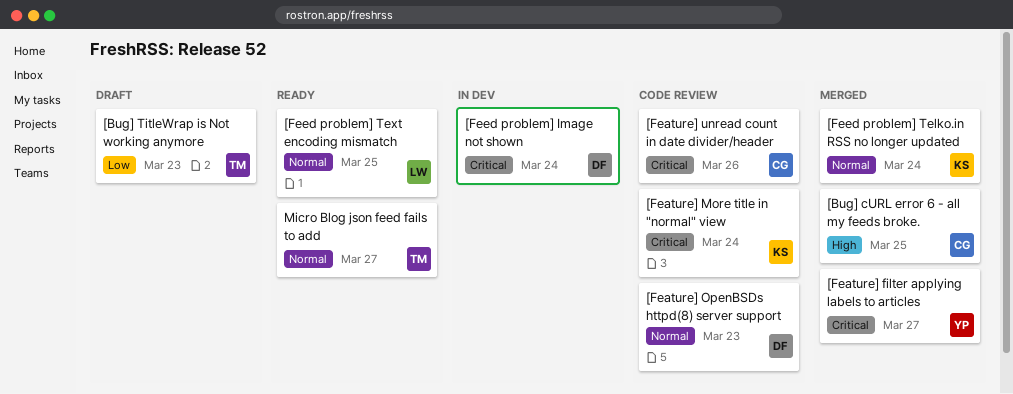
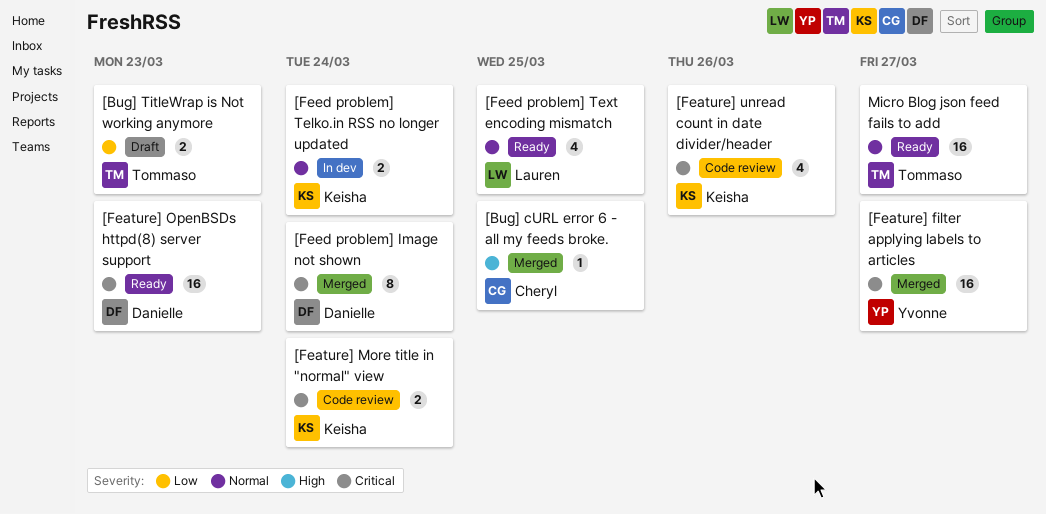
[Feature] OpenBSDs httpd(8) server support, status: Code review -> Ready
[Feature] OpenBSDs httpd(8) server support, priority: Normal -> Critical
[Feature] unread count in date divider/header, owner: Cheryl -> Keisha
[Feed problem] Image not shown, status: In dev -> Merged
[Feed problem] Telko.in RSS no longer updated, status: Merged -> In dev

